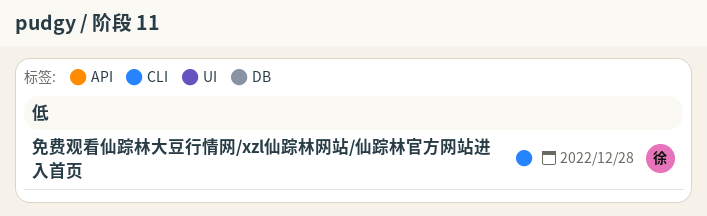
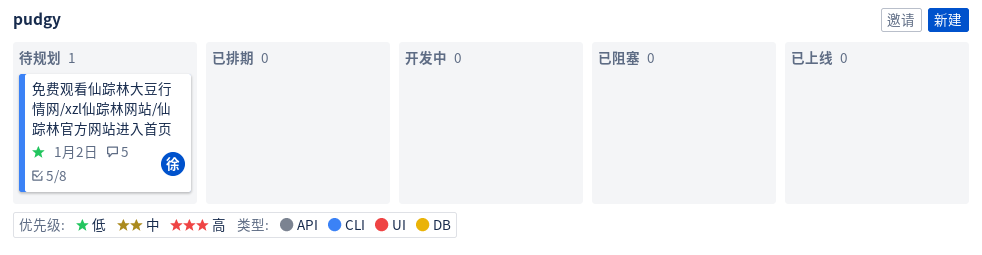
免费观看仙踪林大豆行情网/xzl仙踪林网站/仙踪林官方网站进入首页, due: Dec 28 -> Jan 2

